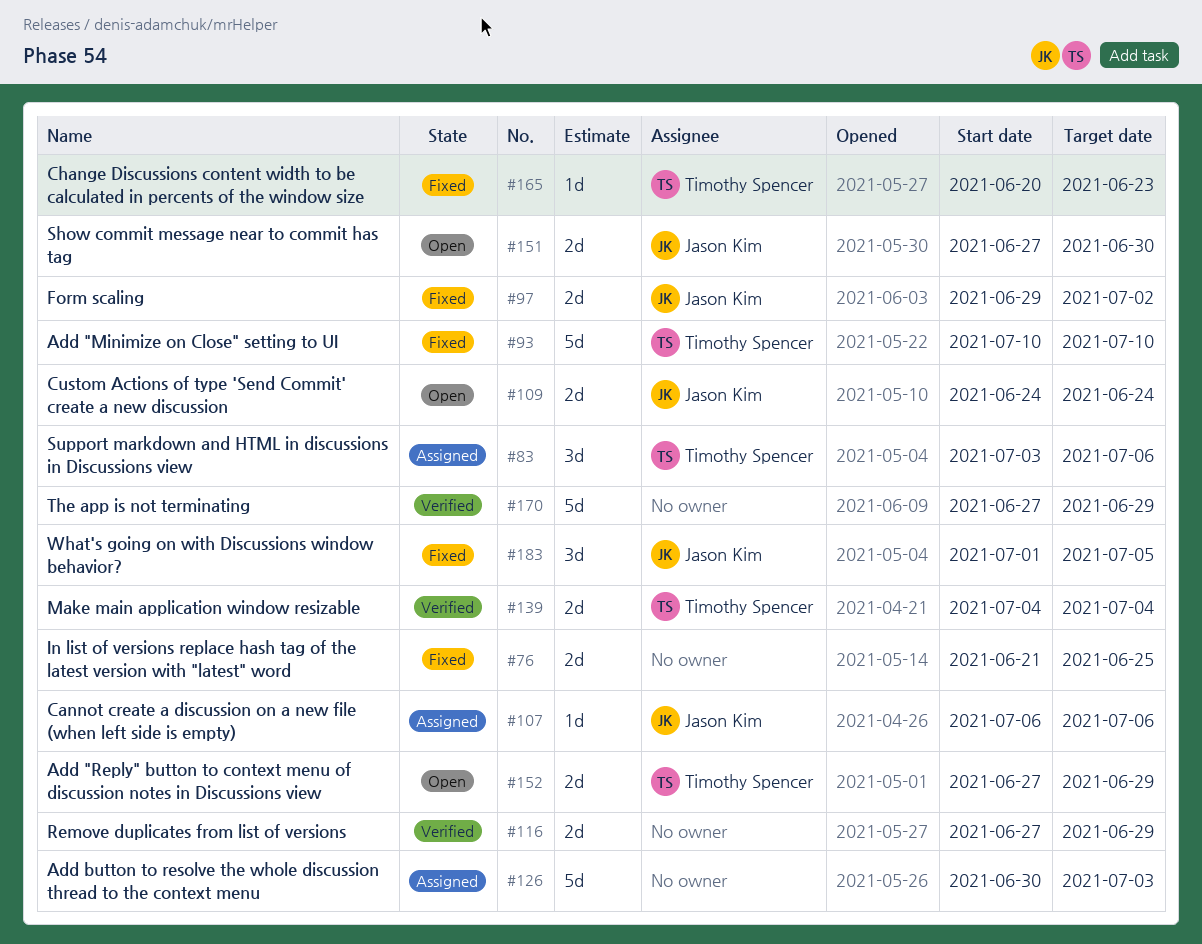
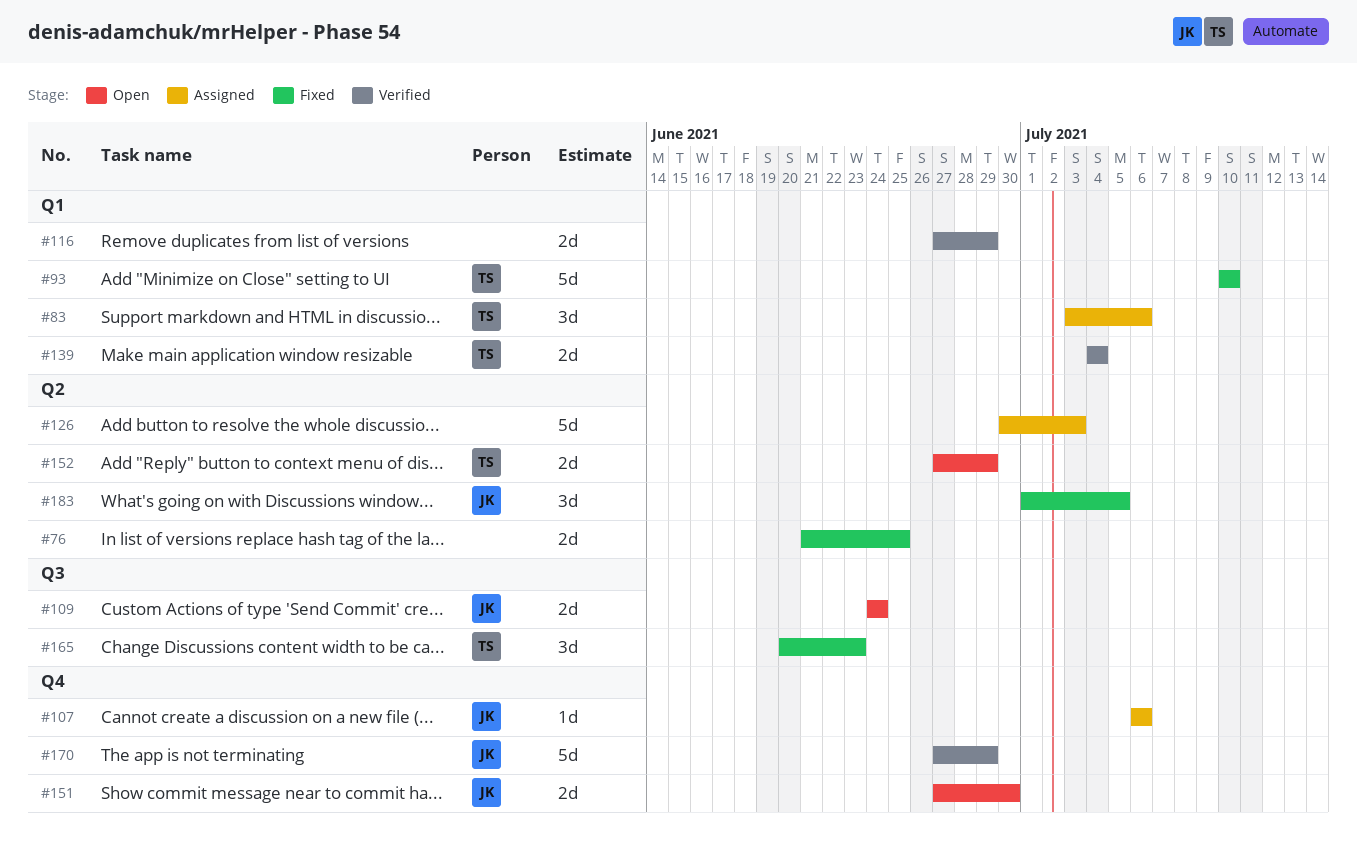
#97: present -> none
#165, estimate: 1d -> 3d
#170, owner: none -> Jason Kim

